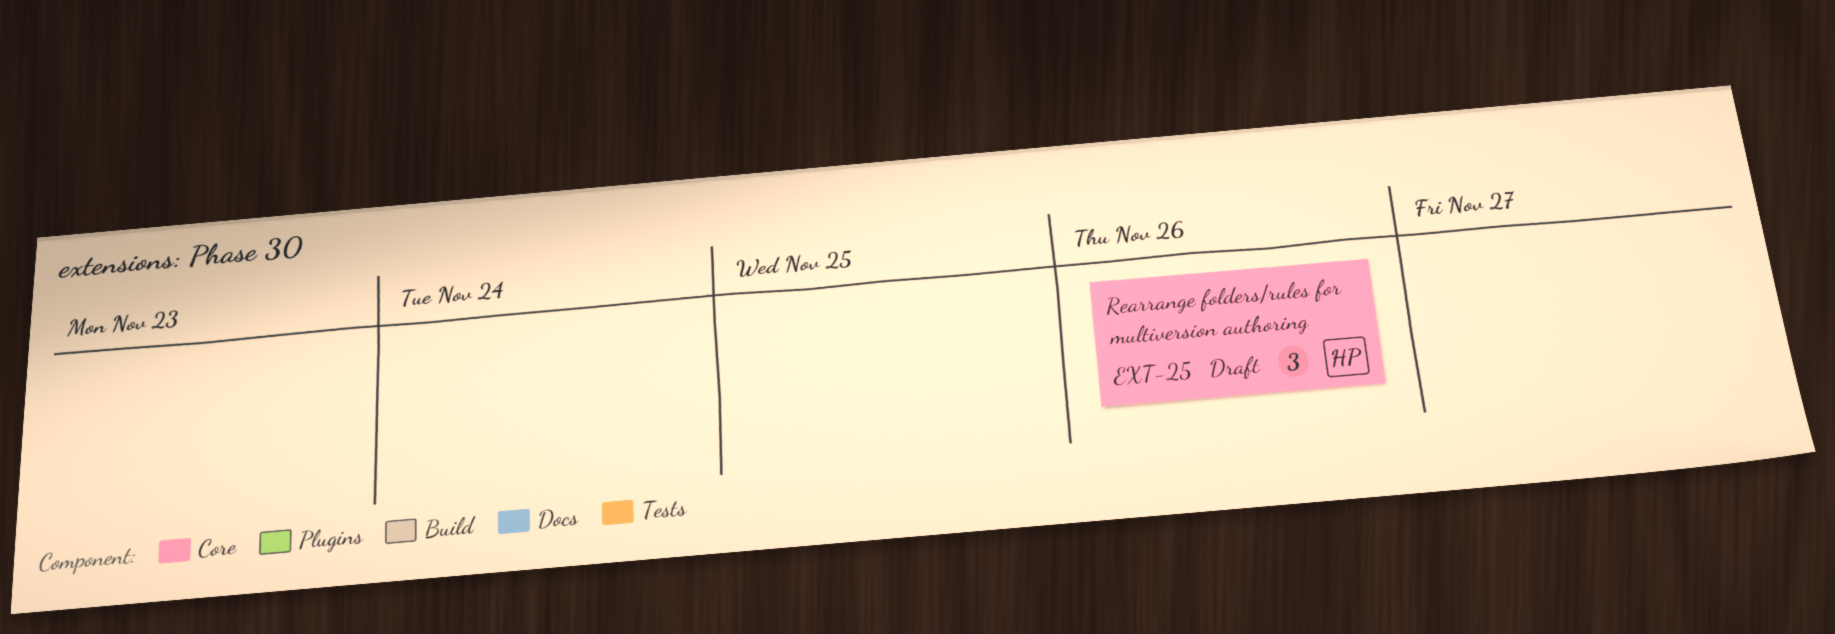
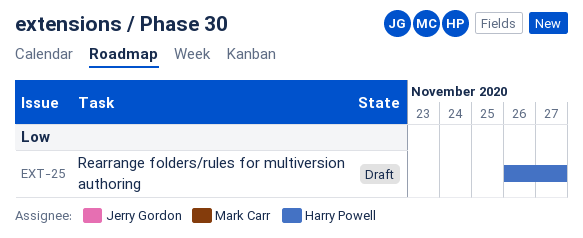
EXT-25, due: Nov 26 -> Nov 27

